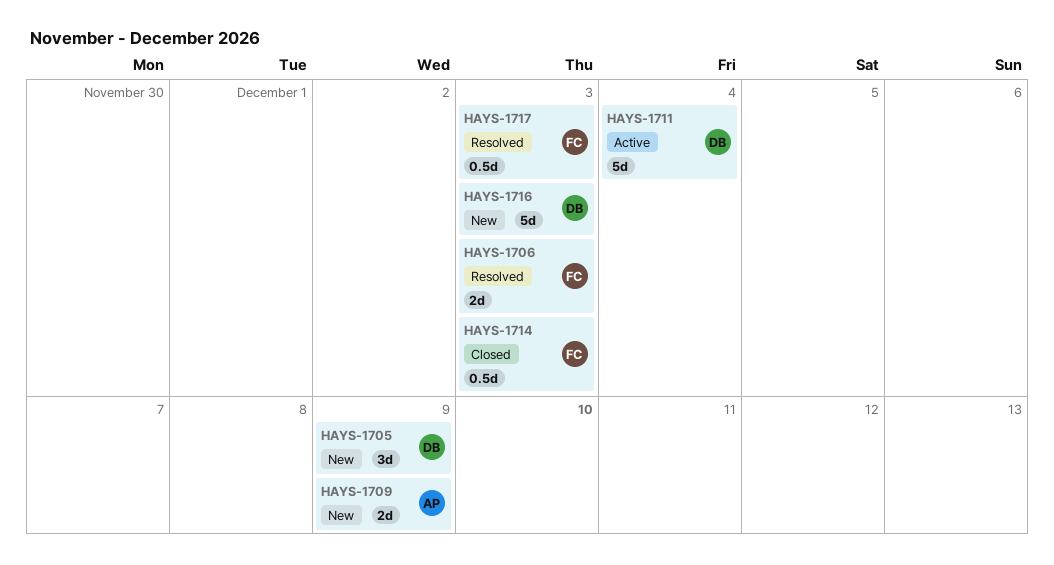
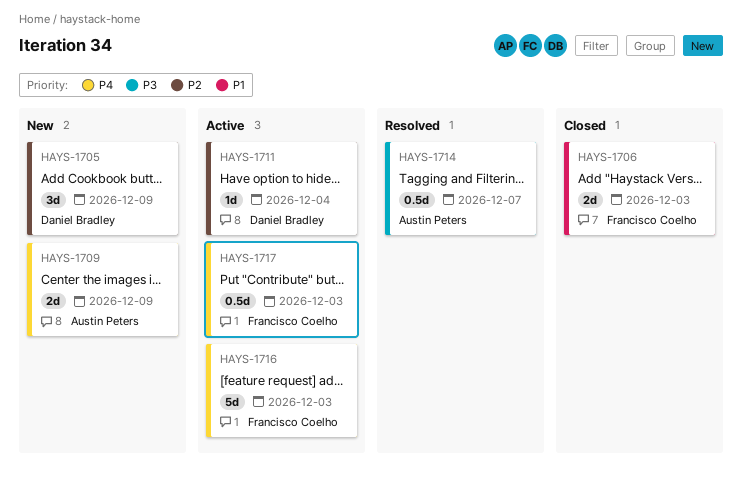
HAYS-1706, status: Resolved -> Closed
HAYS-1711, estimate: 5d -> 1d
HAYS-1714, status: Closed -> Resolved
HAYS-1714, owner: Francisco Coelho -> Austin Peters
HAYS-1714, due: Dec 3 -> Dec 7
HAYS-1716, status: New -> Active
HAYS-1716, owner: Daniel Bradley -> Francisco Coelho
HAYS-1717, status: Resolved -> Active

